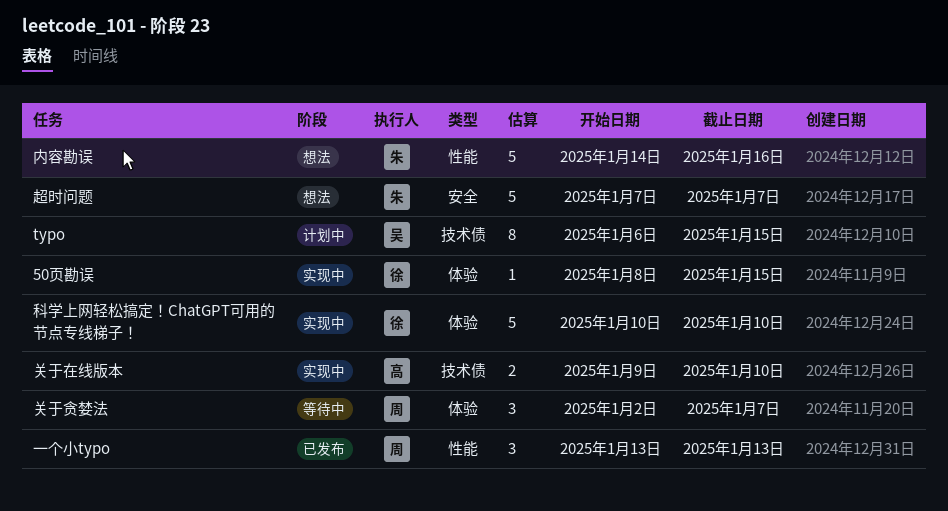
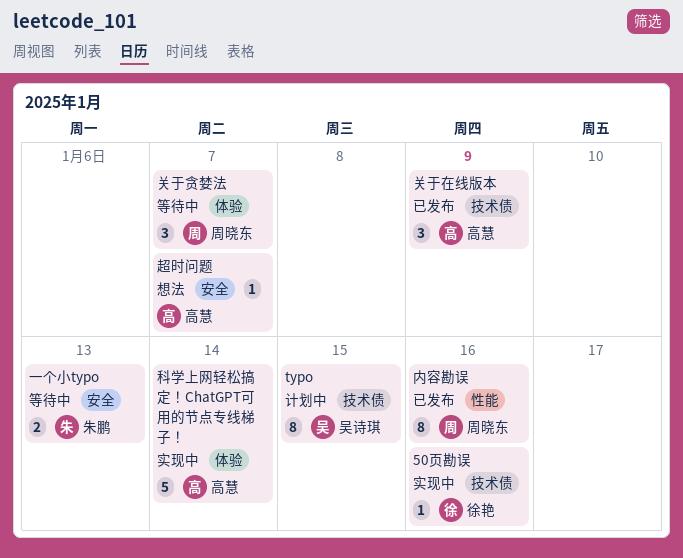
50页勘误, label: 体验 -> 技术债
50页勘误, due: Jan 15 -> Jan 16
一个小typo, status: 已发布 -> 等待中
一个小typo, owner: 周晓东 -> 朱鹏
一个小typo, label: 性能 -> 安全
一个小typo, estimate: 3 -> 2
关于在线版本, status: 实现中 -> 已发布
关于在线版本, estimate: 2 -> 3
关于在线版本, due: Jan 10 -> Jan 9
内容勘误, status: 想法 -> 已发布
内容勘误, owner: 朱鹏 -> 周晓东
内容勘误, estimate: 5 -> 8
科学上网轻松搞定！ChatGPT可用的节点专线梯子！, owner: 徐艳 -> 高慧
科学上网轻松搞定！ChatGPT可用的节点专线梯子！, due: Jan 10 -> Jan 14
超时问题, owner: 朱鹏 -> 高慧
超时问题, estimate: 5 -> 1

